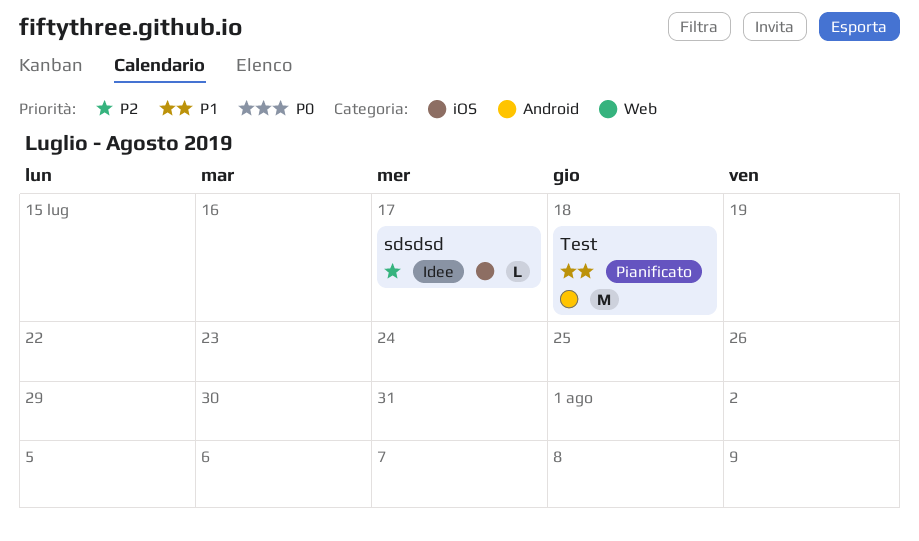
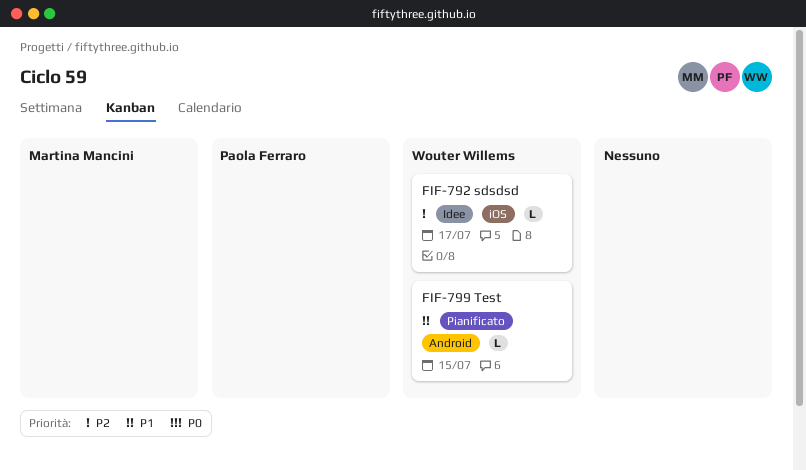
Test, estimate: M -> L
Test, due: Jul 18 -> Jul 15

